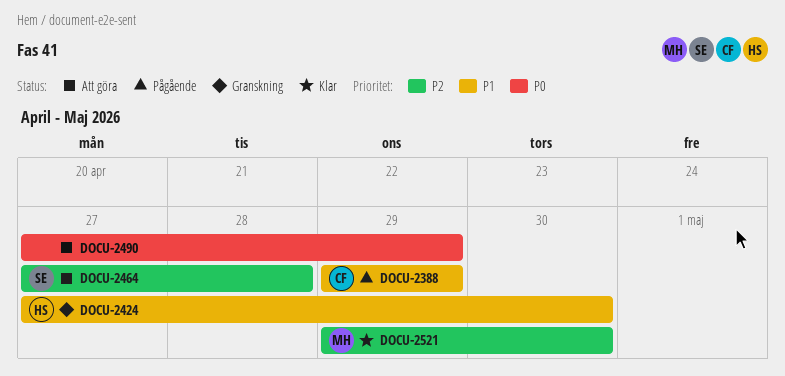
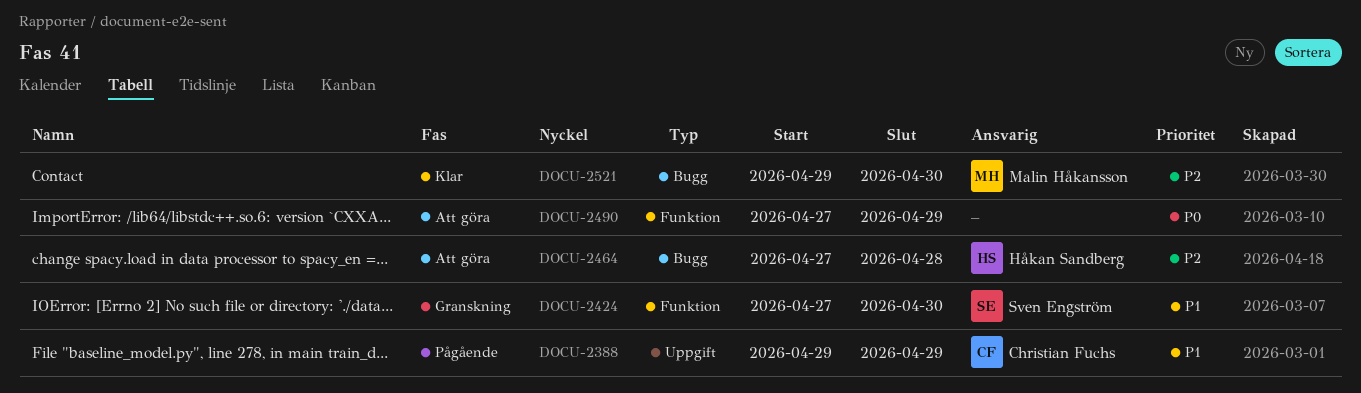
DOCU-2424, owner: Håkan Sandberg -> Sven Engström
DOCU-2464, owner: Sven Engström -> Håkan Sandberg

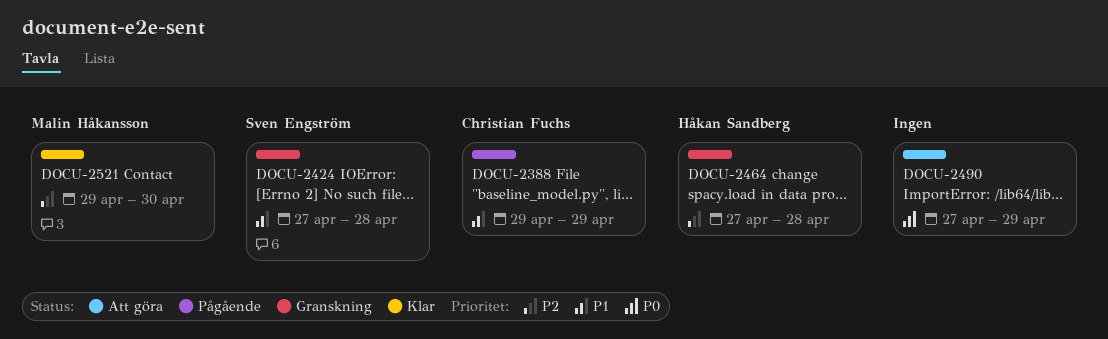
DOCU-2424, due: Apr 30 -> Apr 28
DOCU-2464, status: Att göra -> Granskning

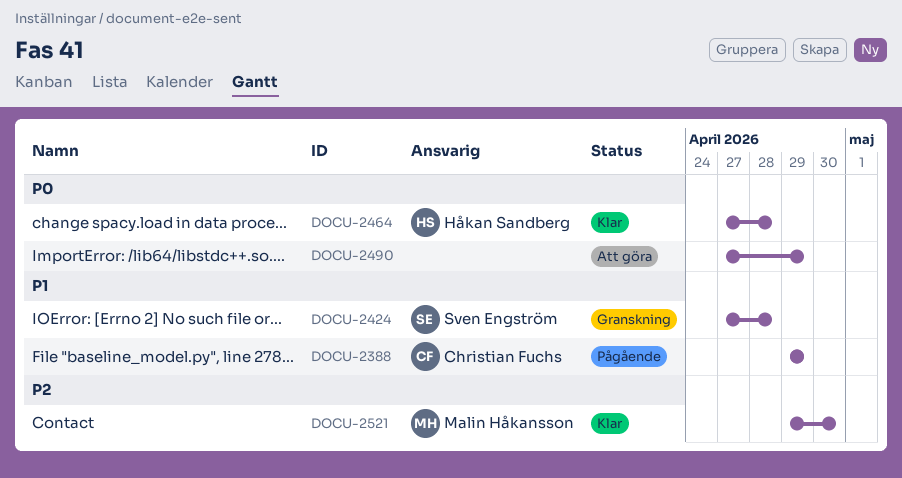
DOCU-2464, status: Granskning -> Klar
DOCU-2464, priority: P2 -> P0

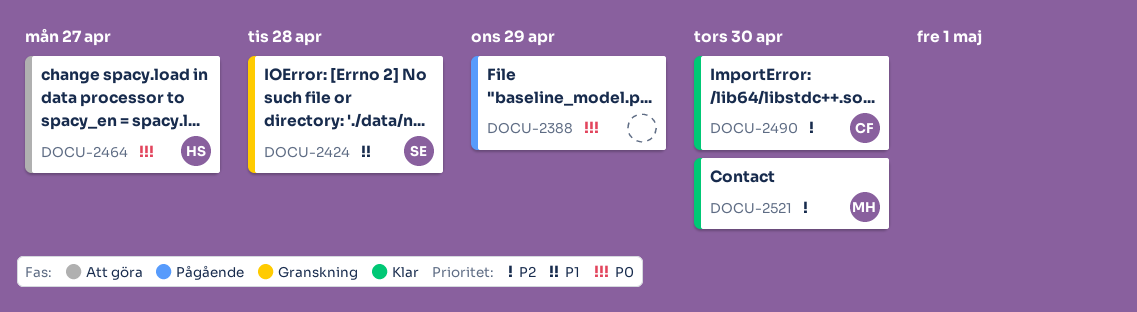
DOCU-2388, owner: Christian Fuchs -> none
DOCU-2388, priority: P1 -> P0
DOCU-2464, status: Klar -> Att göra
DOCU-2464, due: Apr 28 -> Apr 27
DOCU-2490, status: Att göra -> Klar
DOCU-2490, owner: none -> Christian Fuchs
DOCU-2490, priority: P0 -> P2
DOCU-2490, due: Apr 29 -> Apr 30

